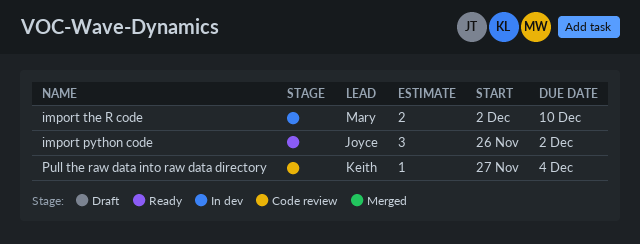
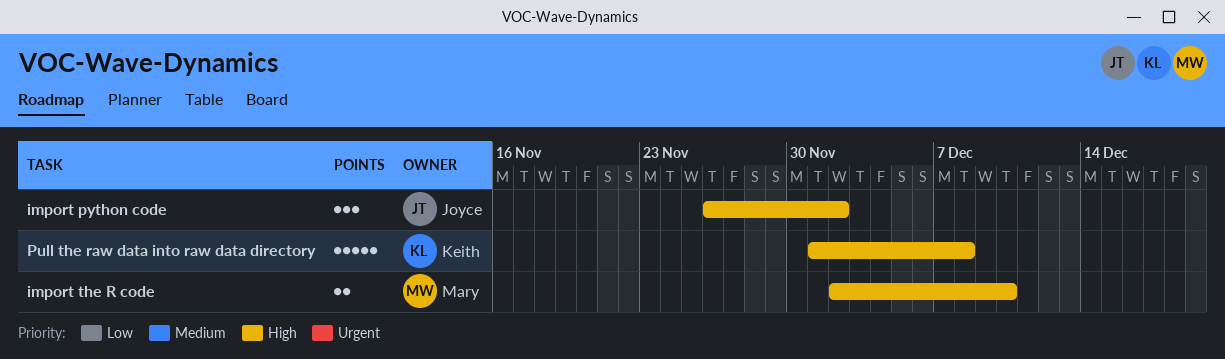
Pull the raw data into raw data directory, estimate: 1 -> 5
Pull the raw data into raw data directory, start: Nov 27 -> Dec 1
Pull the raw data into raw data directory, due: Dec 4 -> Dec 8

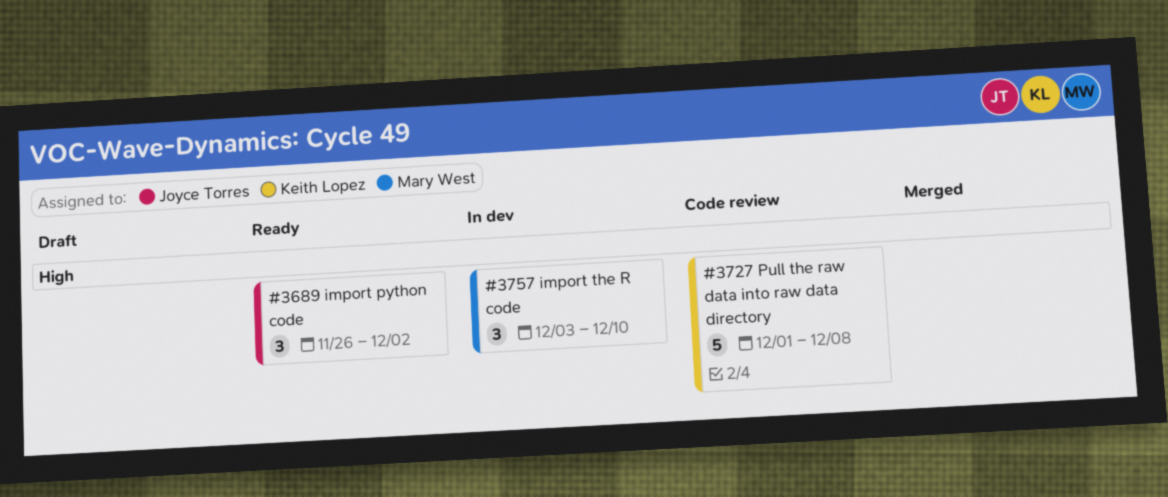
import the R code, estimate: 2 -> 3
import the R code, start: Dec 2 -> Dec 3

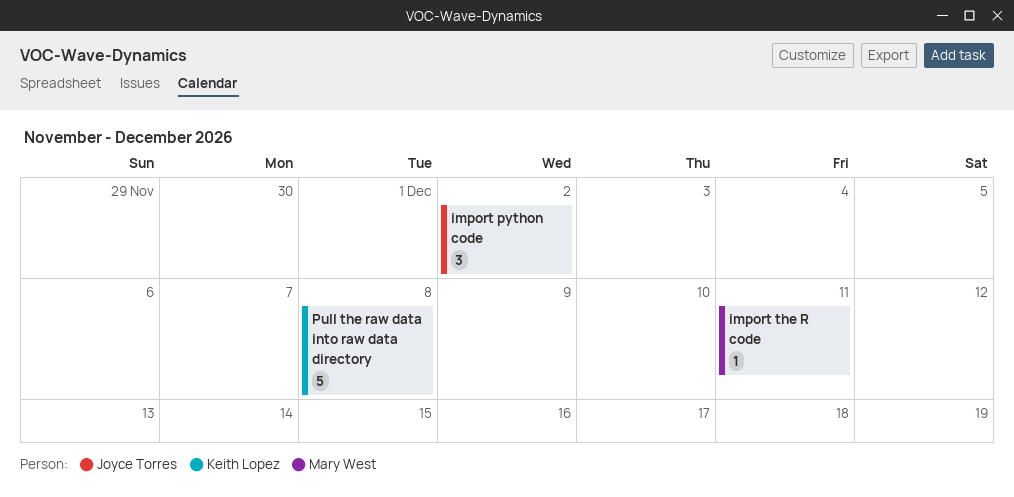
import the R code, estimate: 3 -> 1
import the R code, due: Dec 10 -> Dec 11

